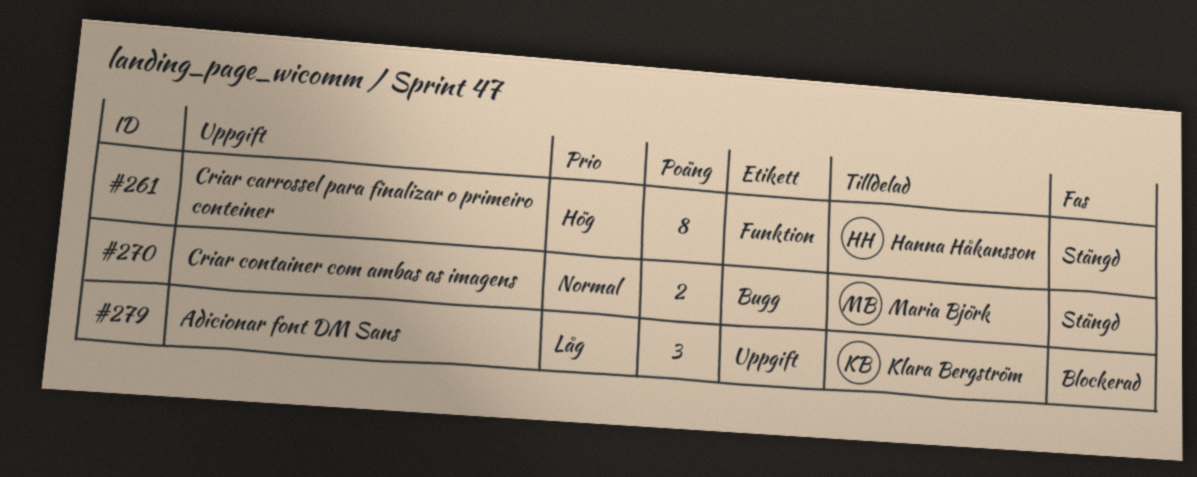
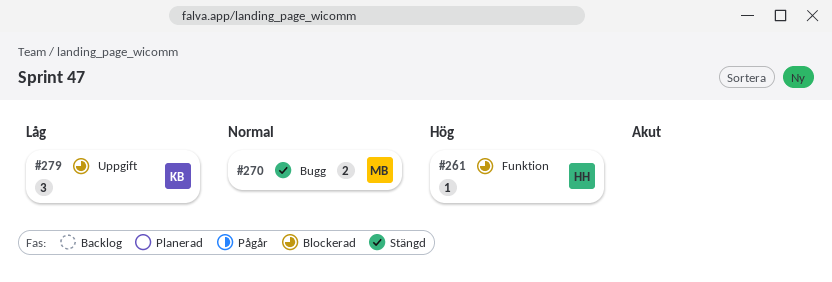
#261, status: Stängd -> Blockerad
#261, estimate: 8 -> 1

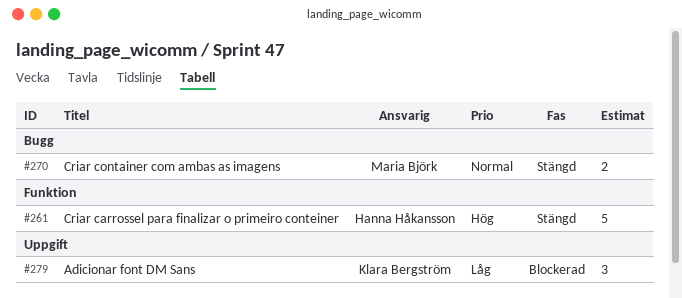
#261, status: Blockerad -> Stängd
#261, estimate: 1 -> 5

